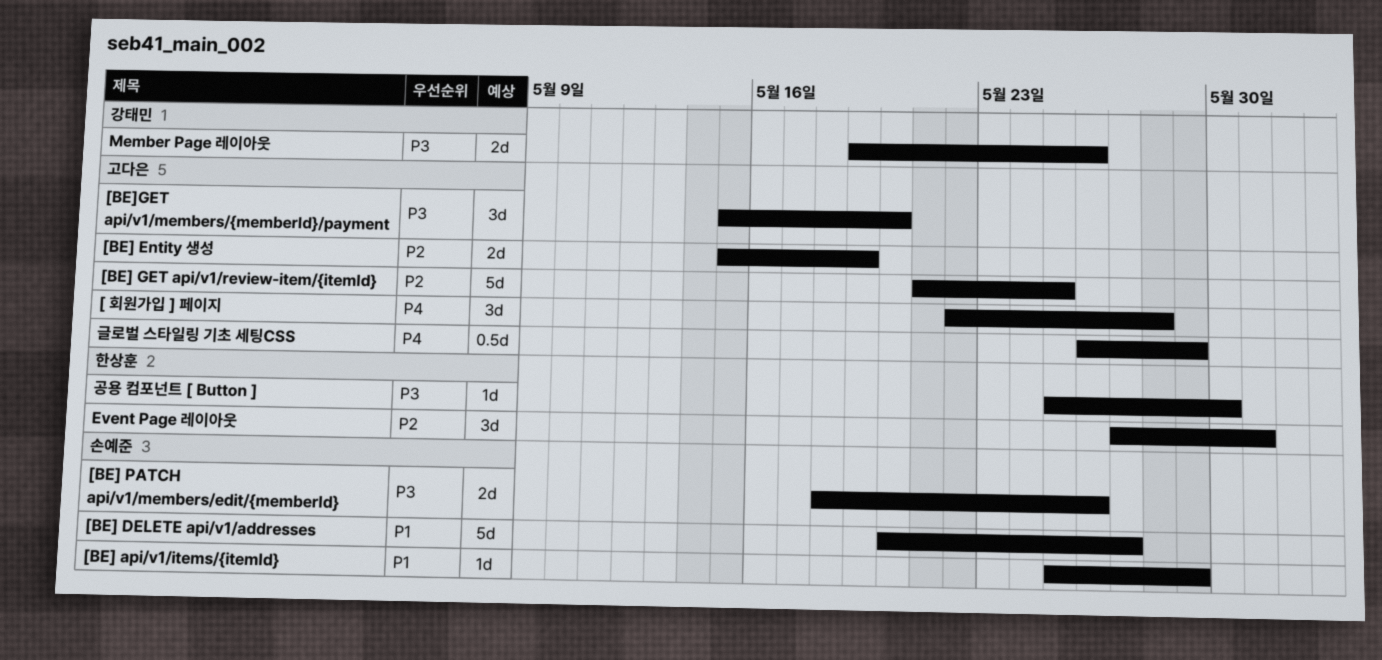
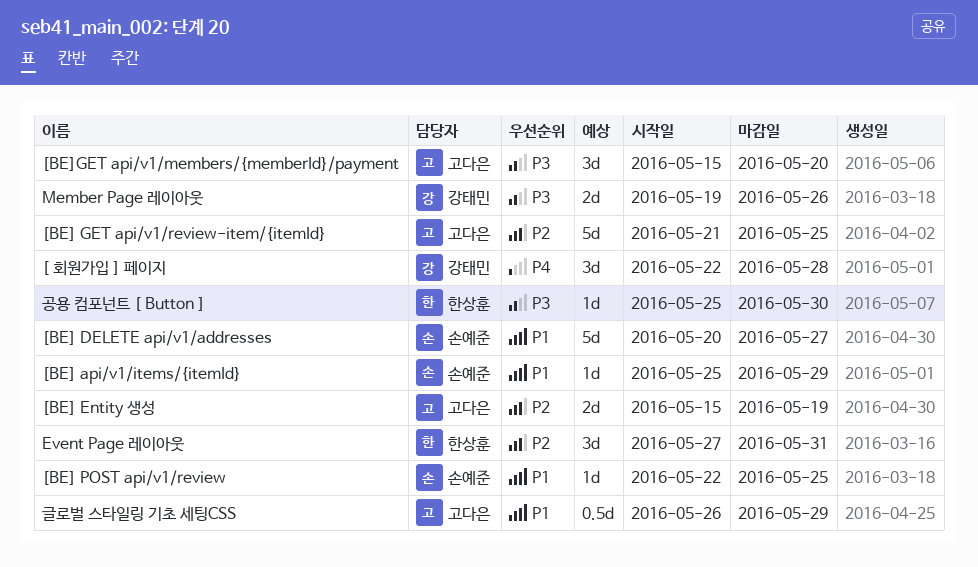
[ 회원가입 ] 페이지, owner: 고다은 -> 강태민
[BE] PATCH api/v1/members/edit/{memberId}: present -> none
[BE] POST api/v1/review: none -> present
글로벌 스타일링 기초 세팅CSS, priority: P4 -> P1

